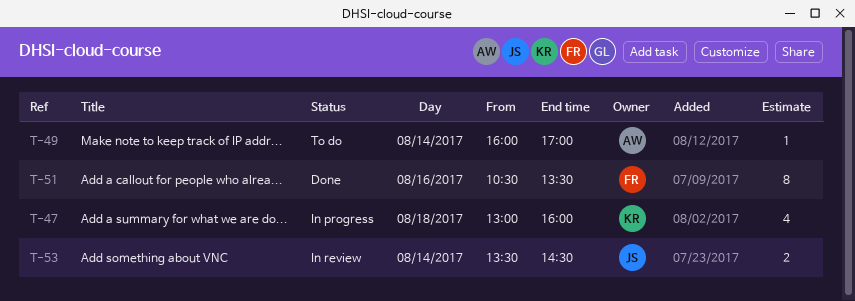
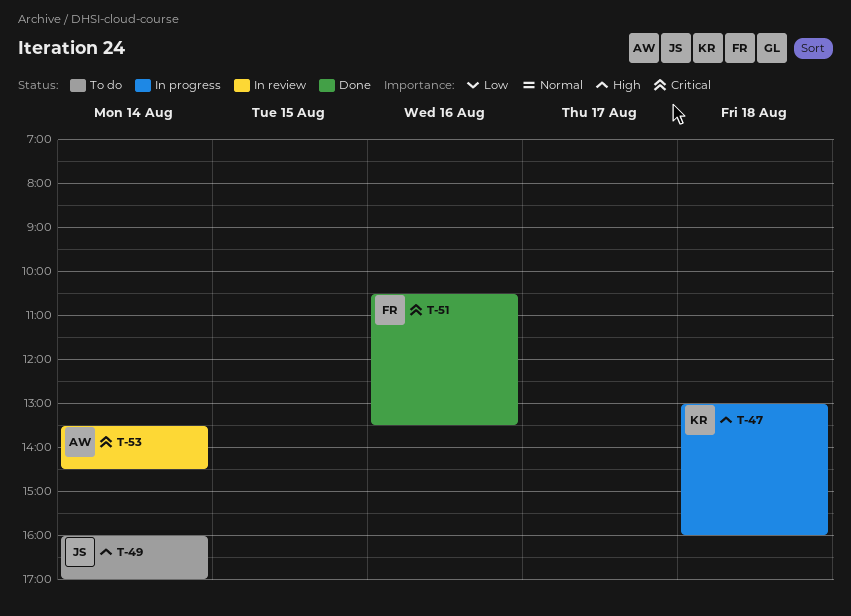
T-49, owner: AW -> JS
T-53, owner: JS -> AW

